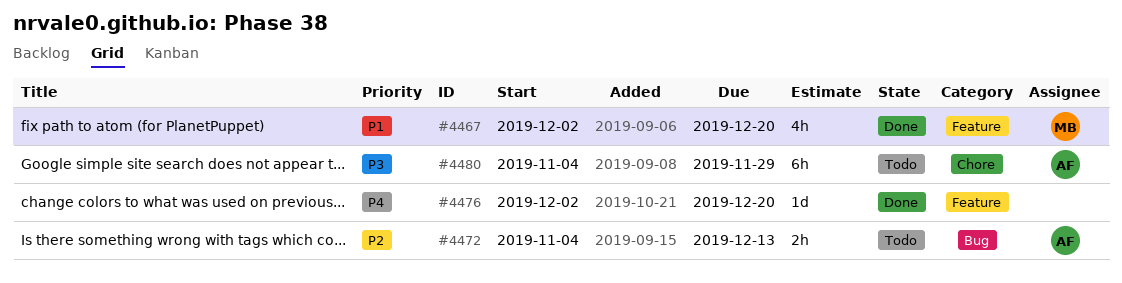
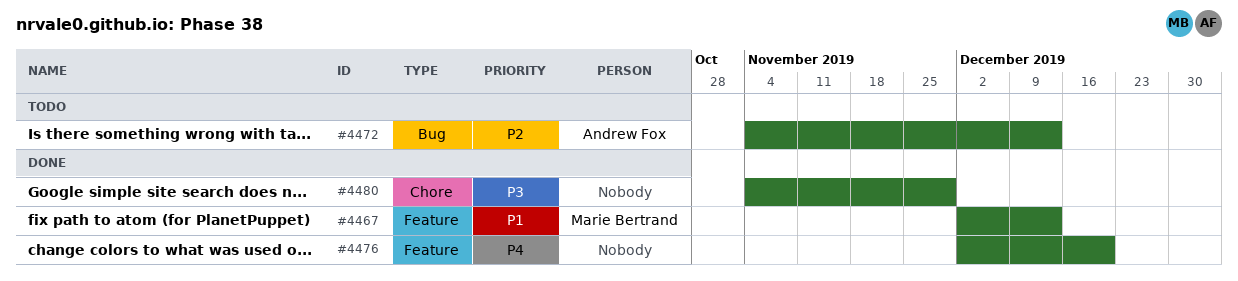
#4467, due: Dec 20 -> Dec 13
#4480, status: Todo -> Done
#4480, owner: Andrew Fox -> none

